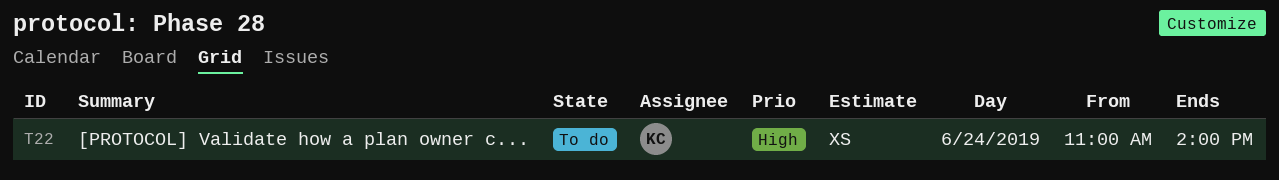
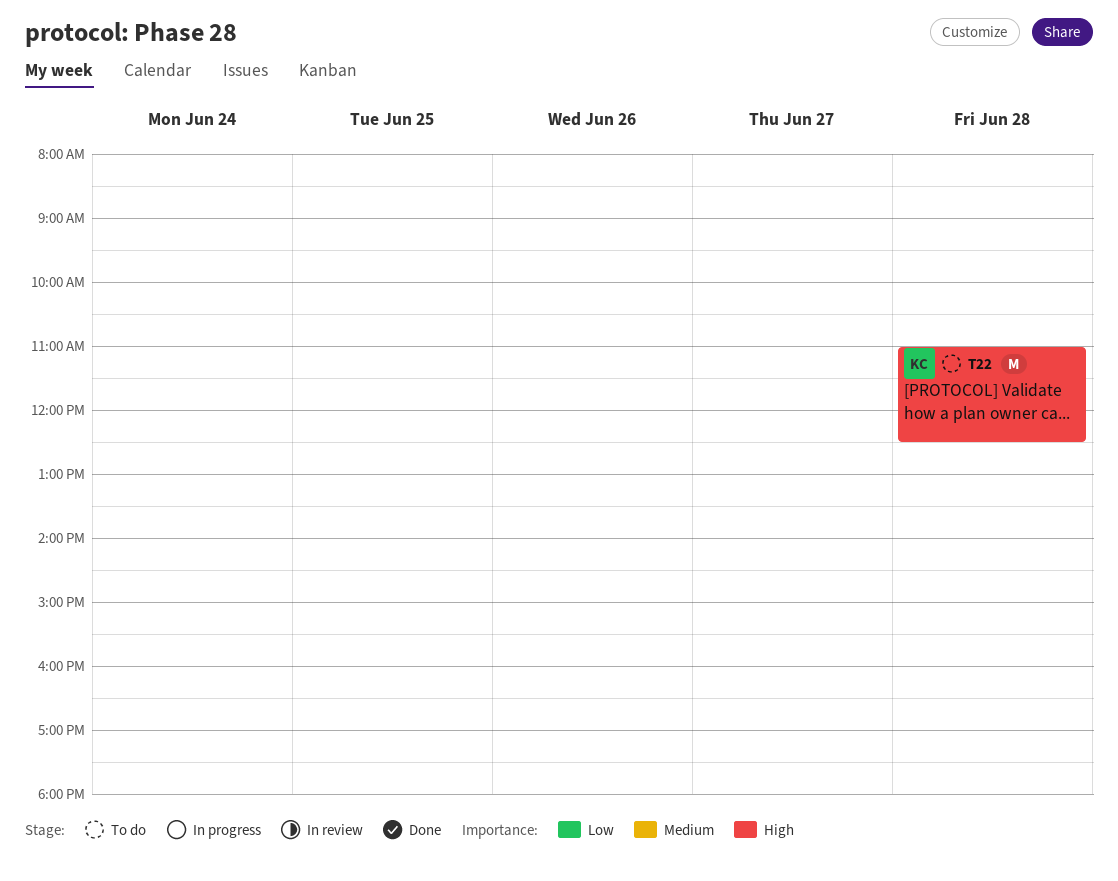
T22, estimate: XS -> M
T22, day: Jun 24 -> Jun 28
T22, ends: 14:00 -> 12:30

